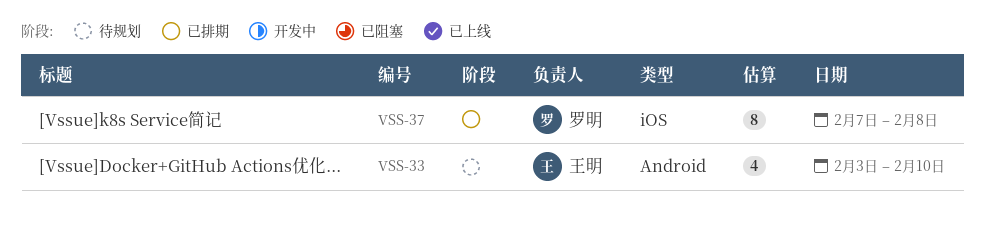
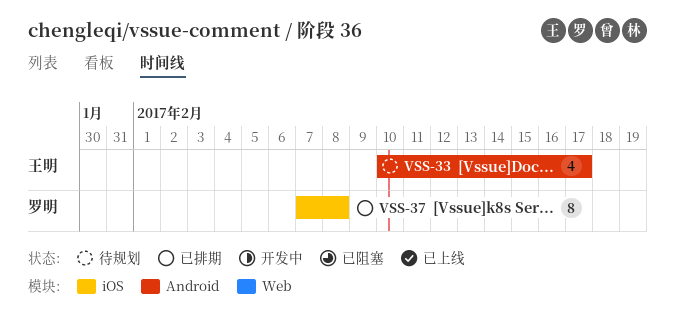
VSS-33, start: Feb 3 -> Feb 10
VSS-33, due: Feb 10 -> Feb 17

